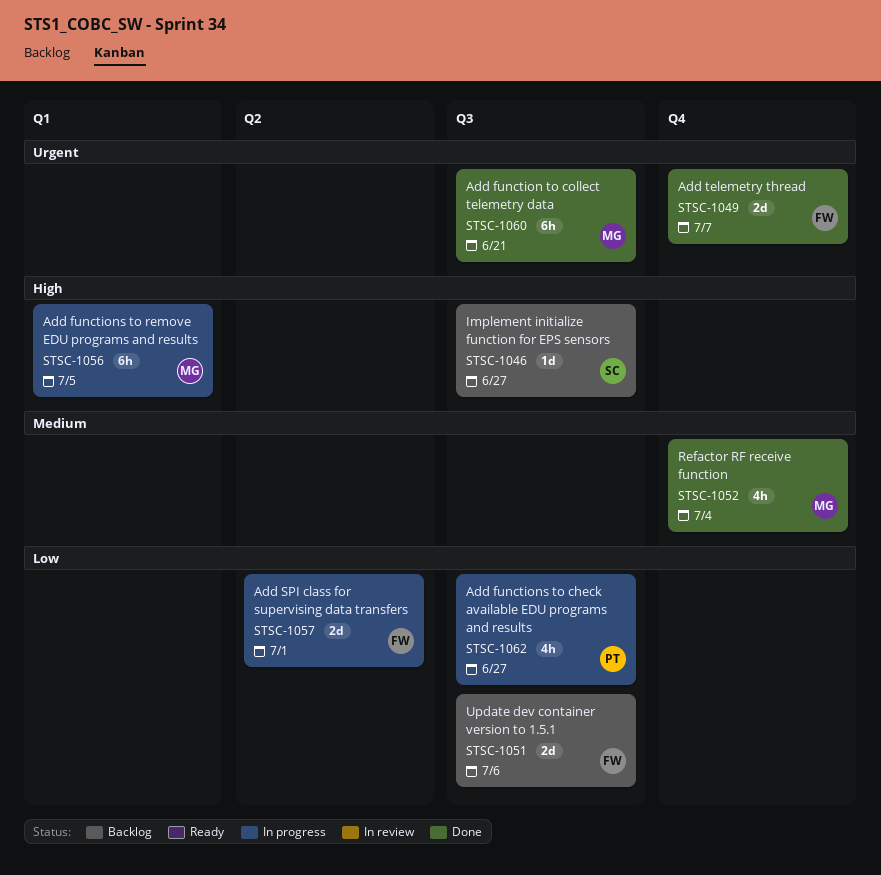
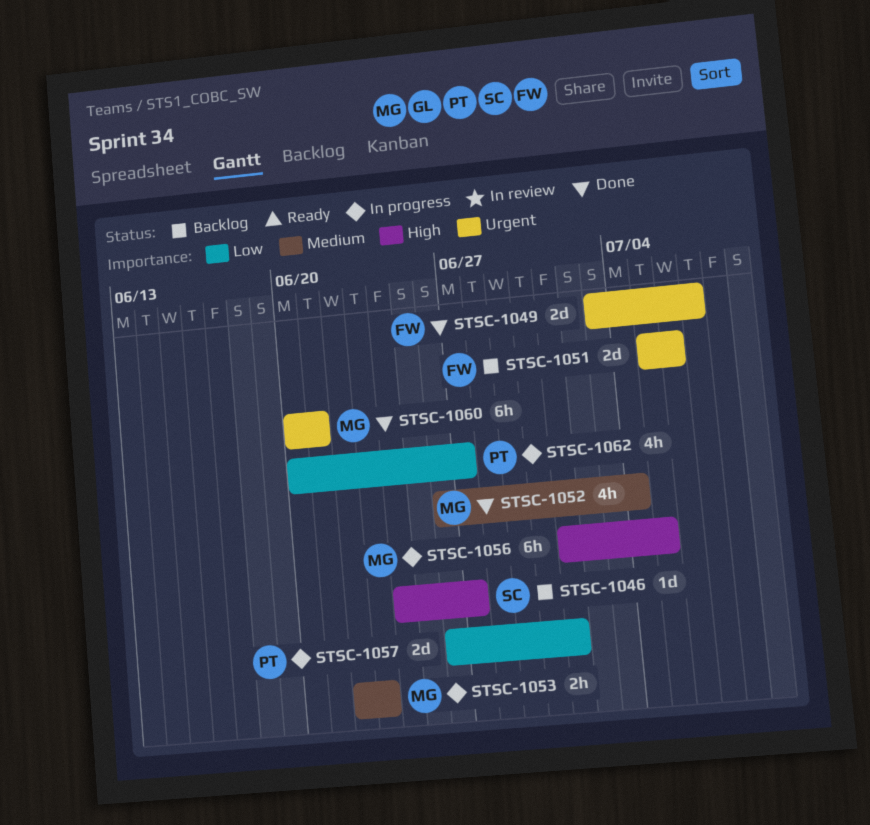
STSC-1051, priority: Low -> Urgent
STSC-1053: none -> present
STSC-1057, owner: FW -> PT

